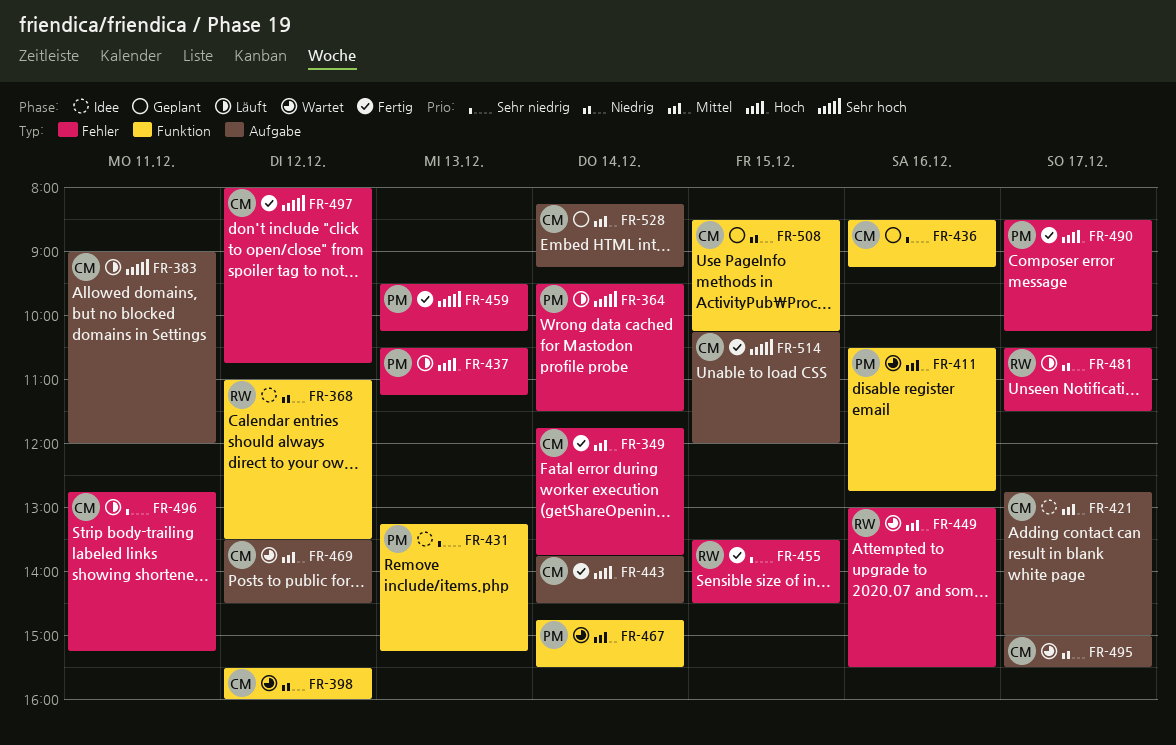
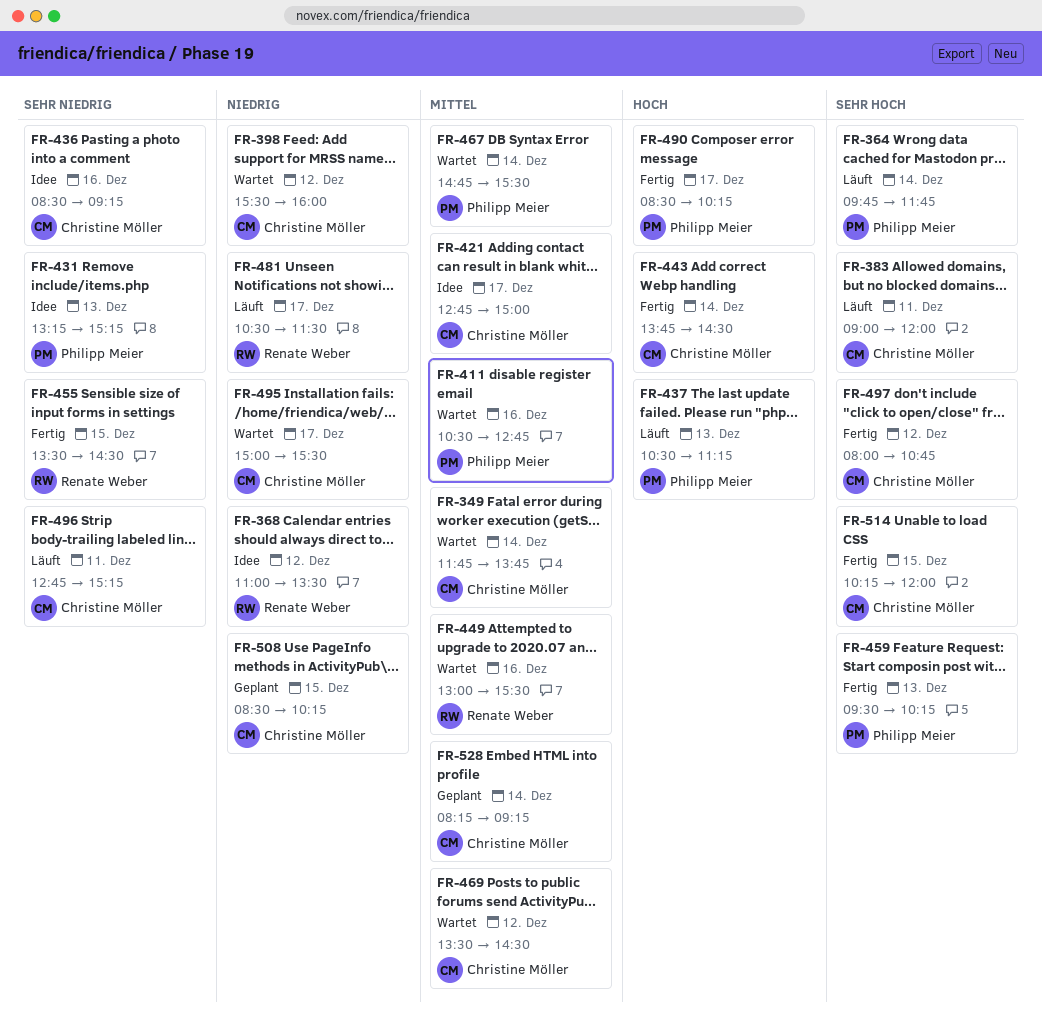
FR-349, status: Fertig -> Wartet
FR-364, begins: 09:30 -> 09:45
FR-364, ends: 11:30 -> 11:45
FR-436, status: Geplant -> Idee

